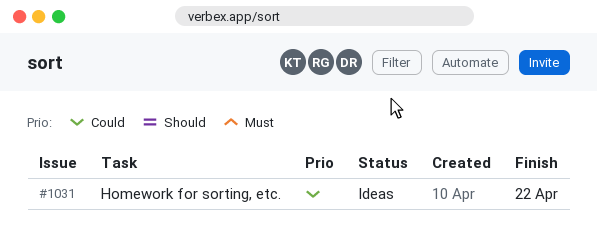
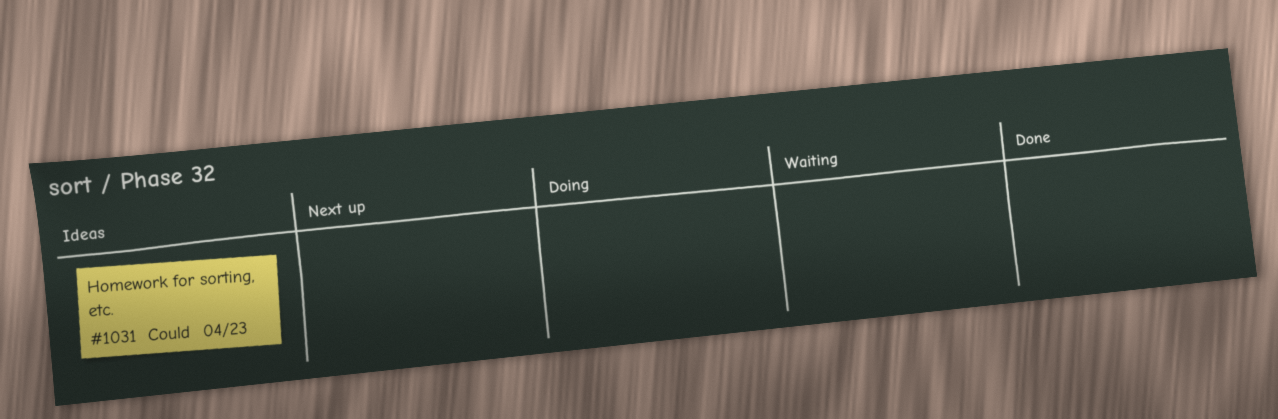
#1031, due: Apr 22 -> Apr 23

